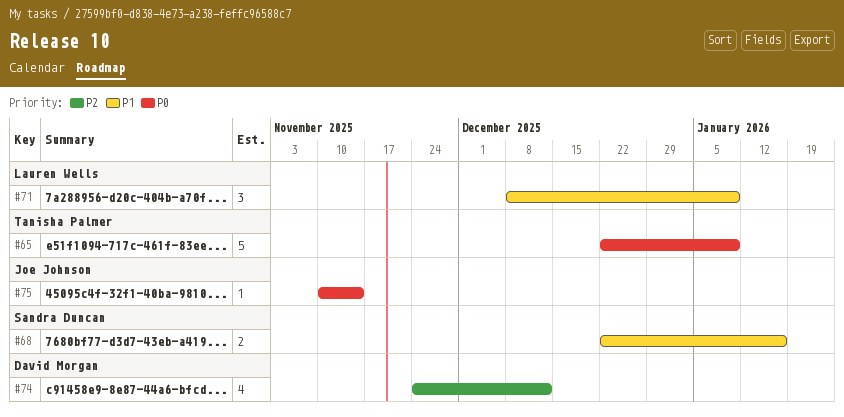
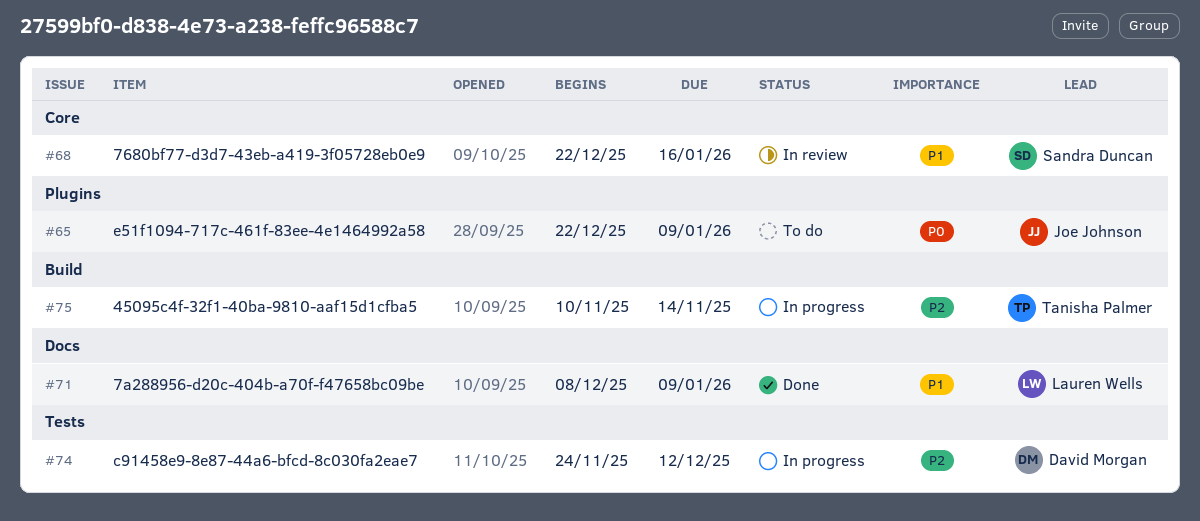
#65, owner: Tanisha Palmer -> Joe Johnson
#75, owner: Joe Johnson -> Tanisha Palmer
#75, priority: P0 -> P2

